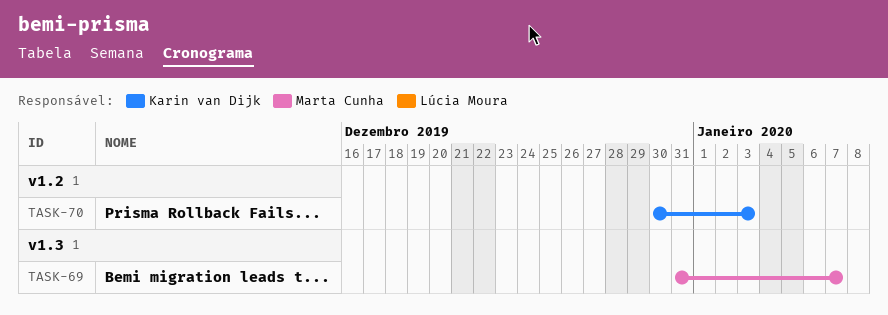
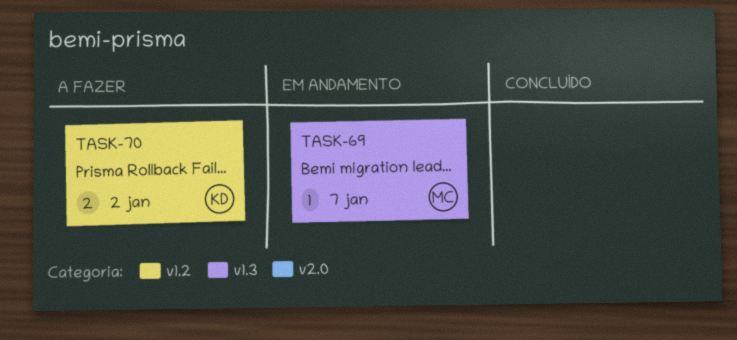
TASK-70, due: Jan 3 -> Jan 2

